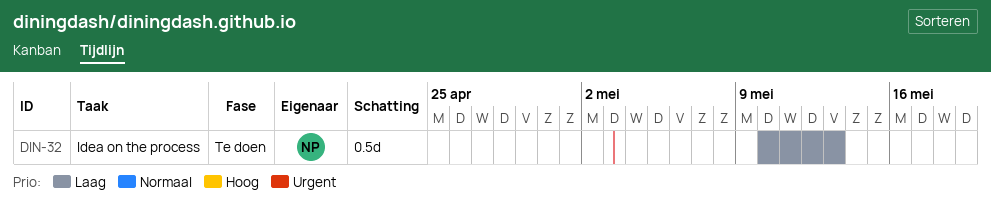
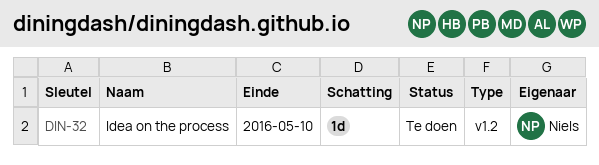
DIN-32, estimate: 0.5d -> 1d
DIN-32, due: May 13 -> May 10

